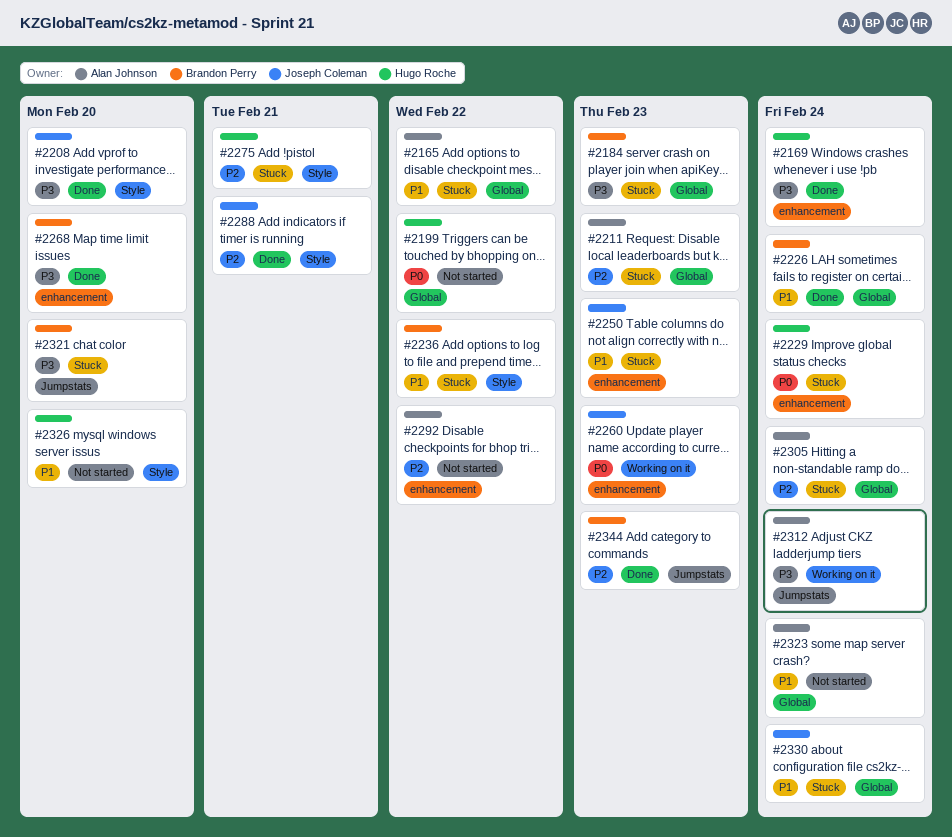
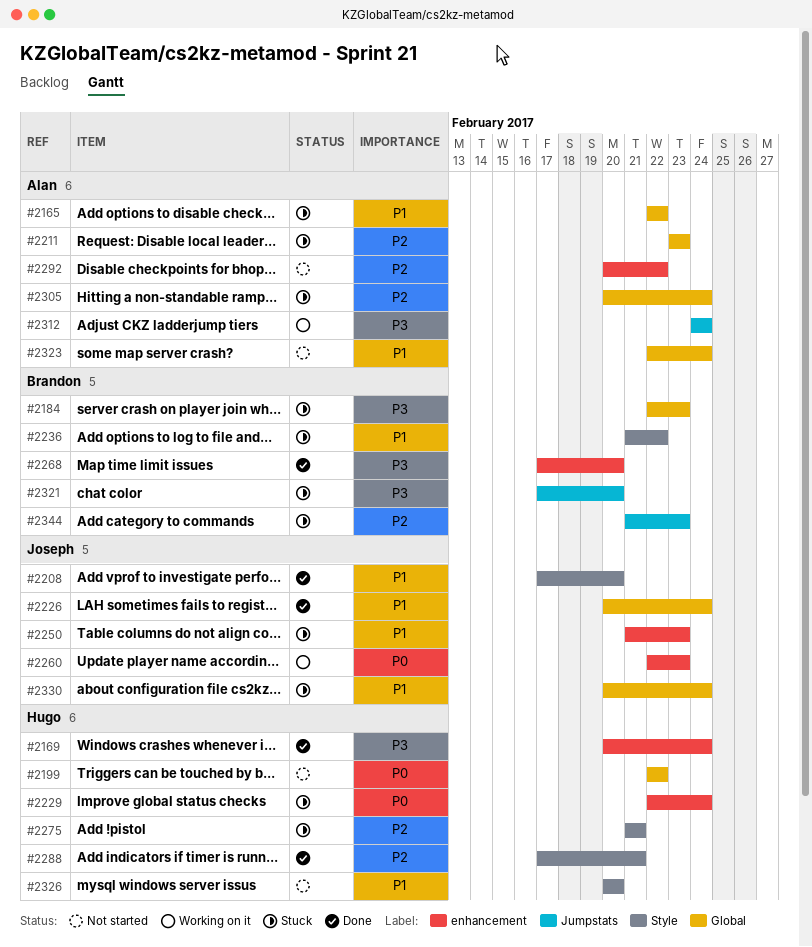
#2208, priority: P3 -> P1
#2226, owner: Brandon Perry -> Joseph Coleman
#2288, owner: Joseph Coleman -> Hugo Roche
#2344, status: Done -> Stuck

